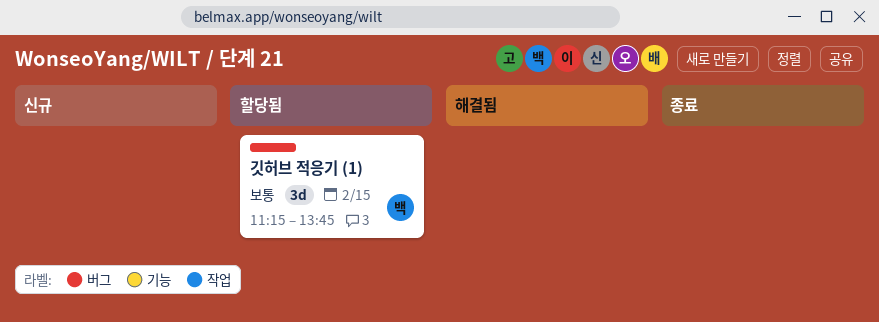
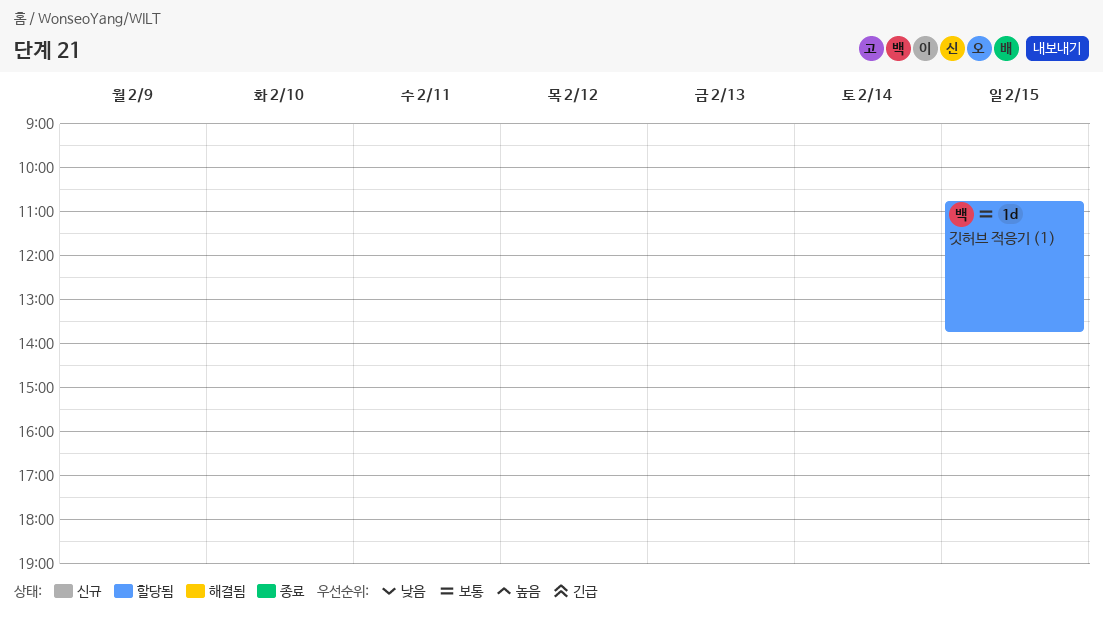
깃허브 적응기 (1), estimate: 3d -> 1d
깃허브 적응기 (1), begins: 11:15 -> 10:45

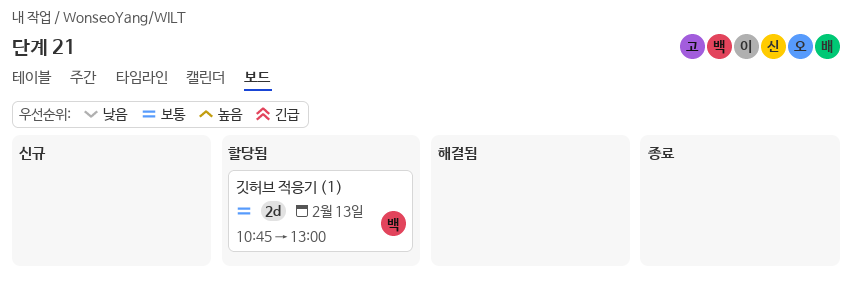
깃허브 적응기 (1), estimate: 1d -> 2d
깃허브 적응기 (1), day: Feb 15 -> Feb 13
깃허브 적응기 (1), ends: 13:45 -> 13:00

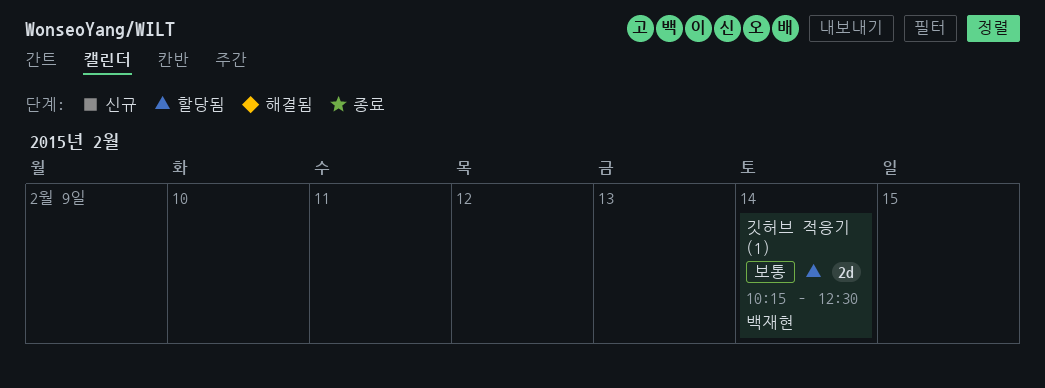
깃허브 적응기 (1), day: Feb 13 -> Feb 14
깃허브 적응기 (1), begins: 10:45 -> 10:15
깃허브 적응기 (1), ends: 13:00 -> 12:30

